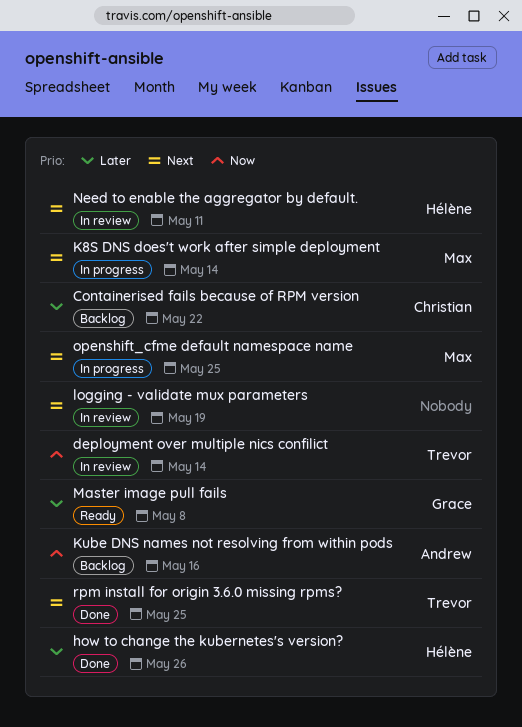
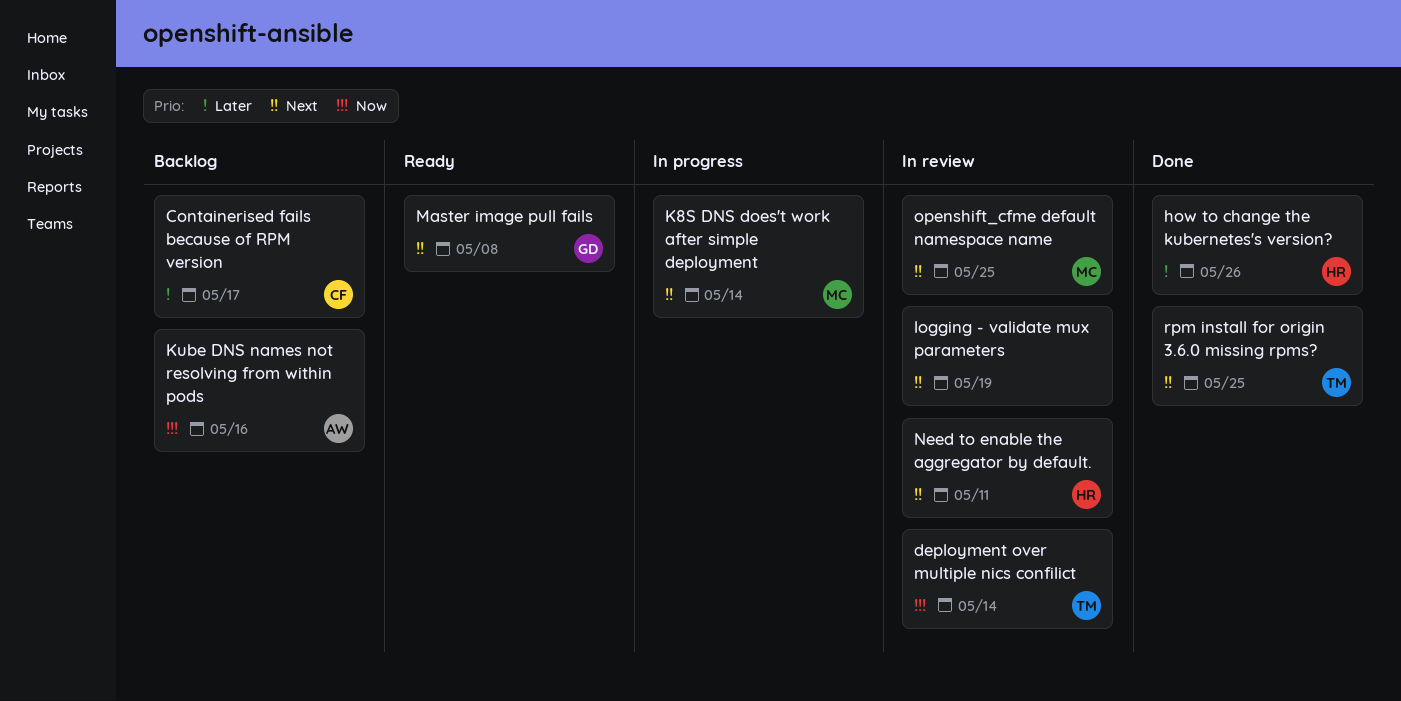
Containerised fails because of RPM version, due: May 22 -> May 17
Master image pull fails, priority: Later -> Next
openshift_cfme default namespace name, status: In progress -> In review

